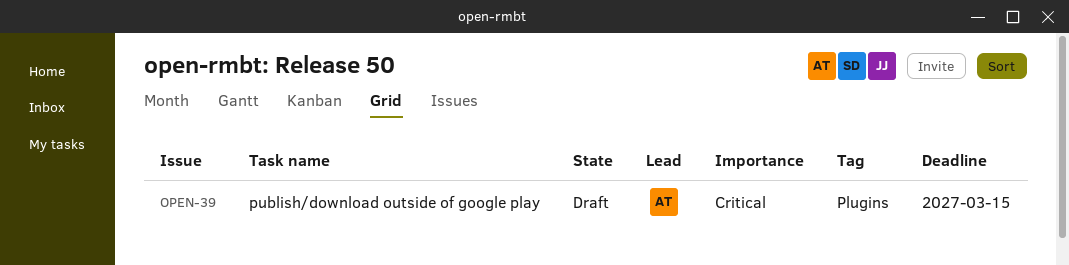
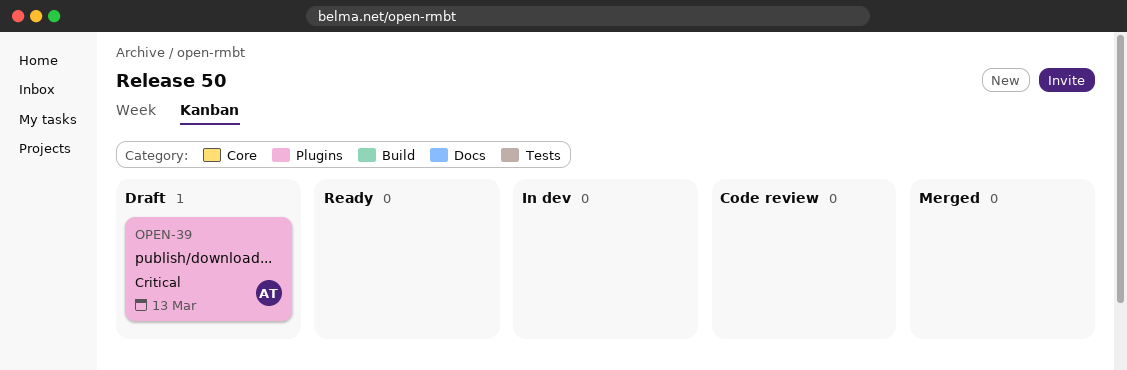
OPEN-39, due: Mar 15 -> Mar 13

